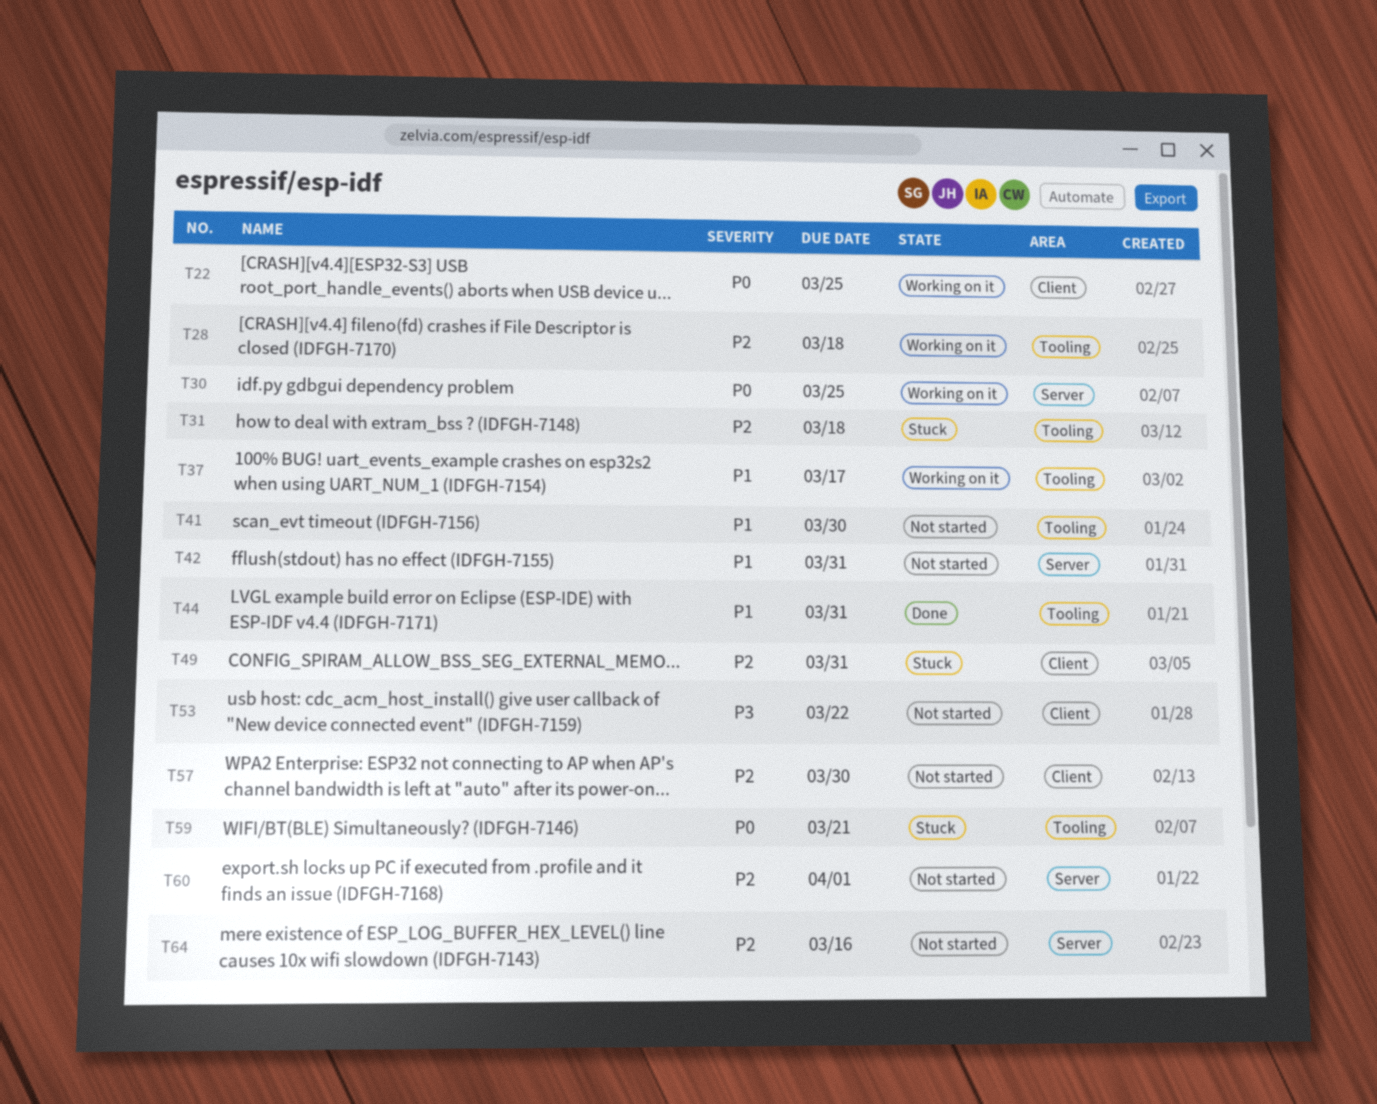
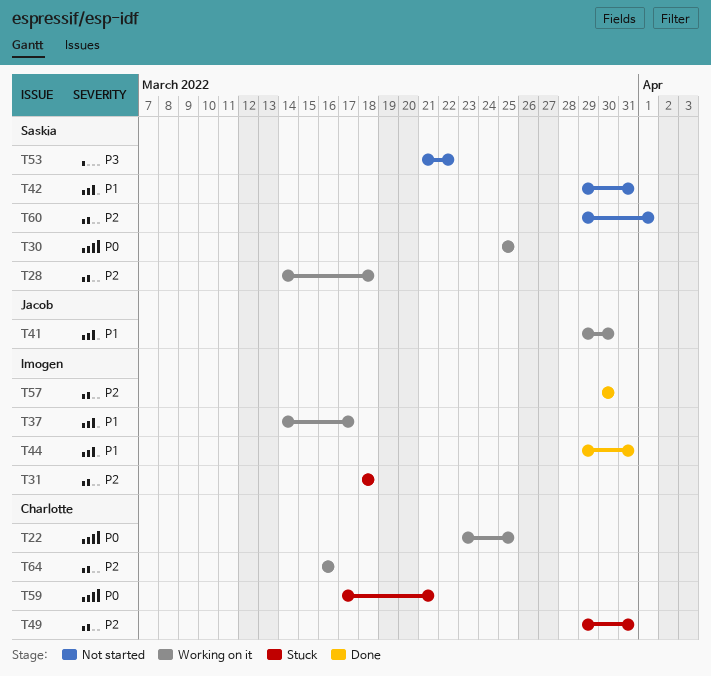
T41, status: Not started -> Working on it
T57, status: Not started -> Done
T64, status: Not started -> Working on it

